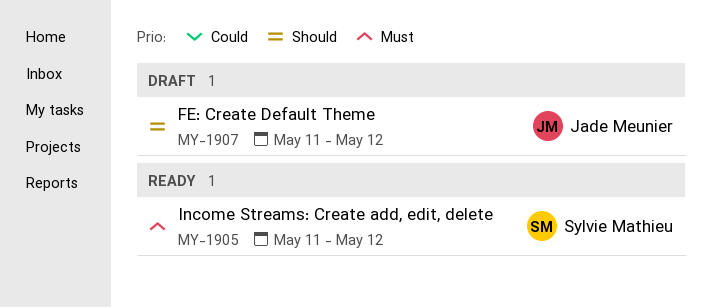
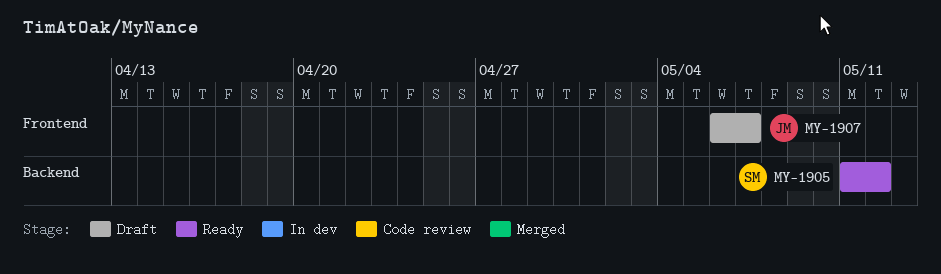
MY-1907, start: May 11 -> May 6
MY-1907, due: May 12 -> May 7

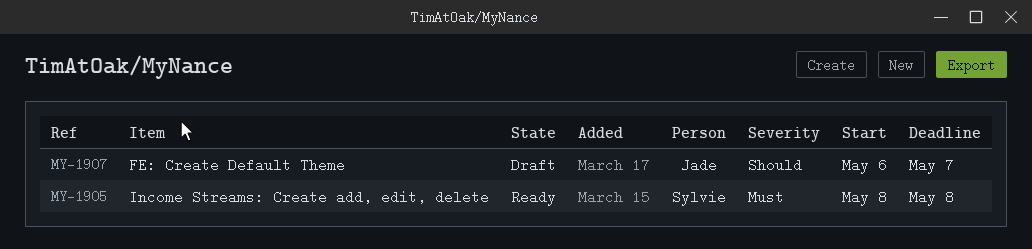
MY-1905, start: May 11 -> May 8
MY-1905, due: May 12 -> May 8

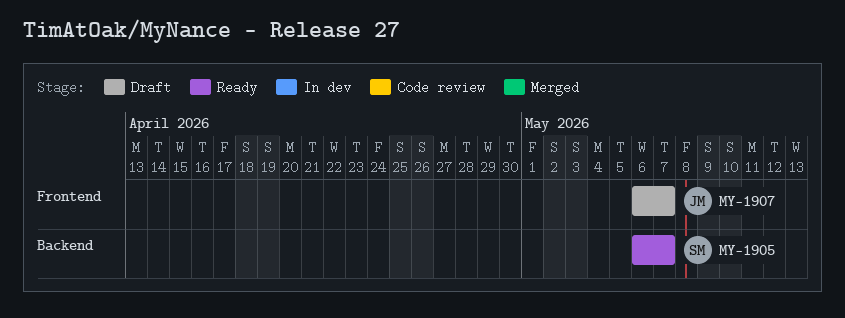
MY-1905, start: May 8 -> May 6
MY-1905, due: May 8 -> May 7

